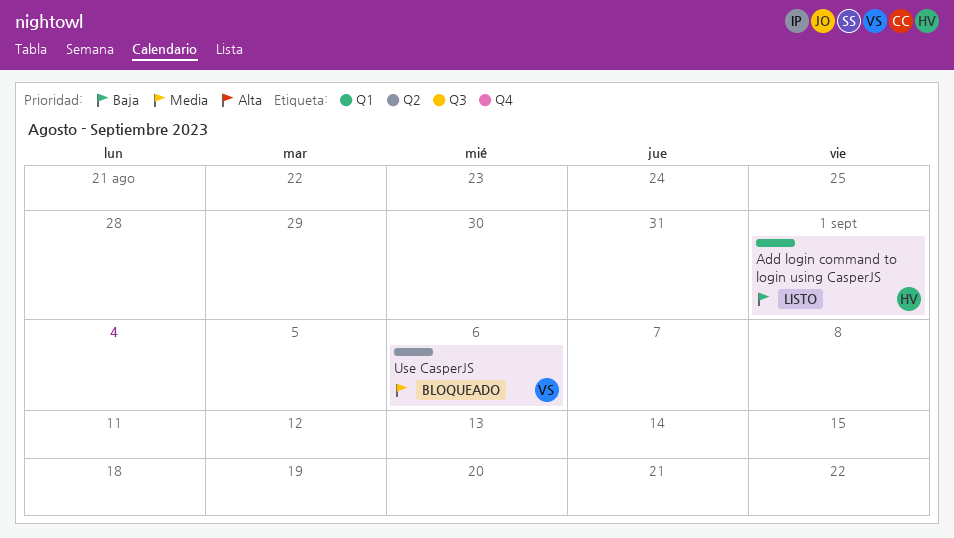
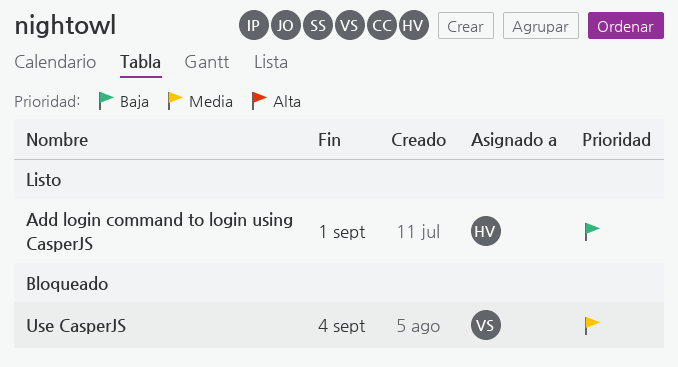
Use CasperJS, due: Sep 6 -> Sep 4

